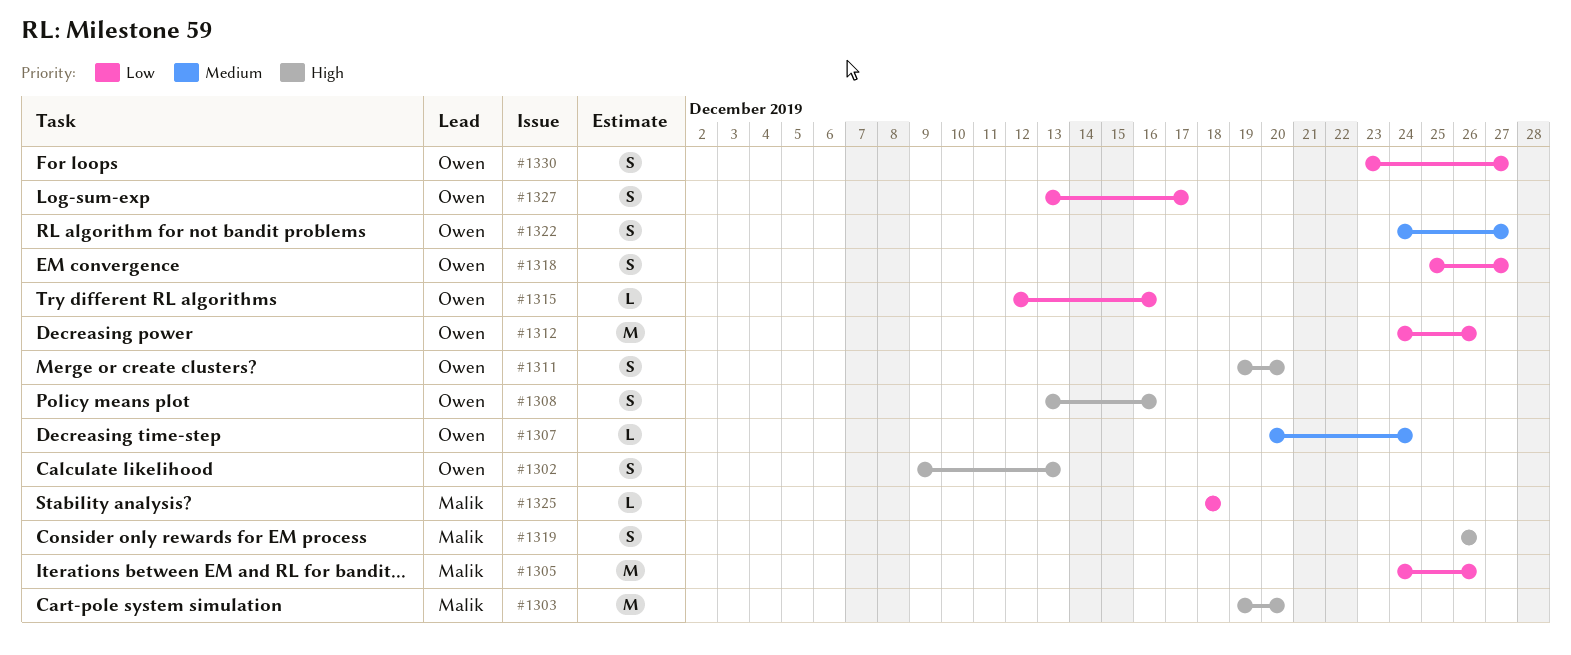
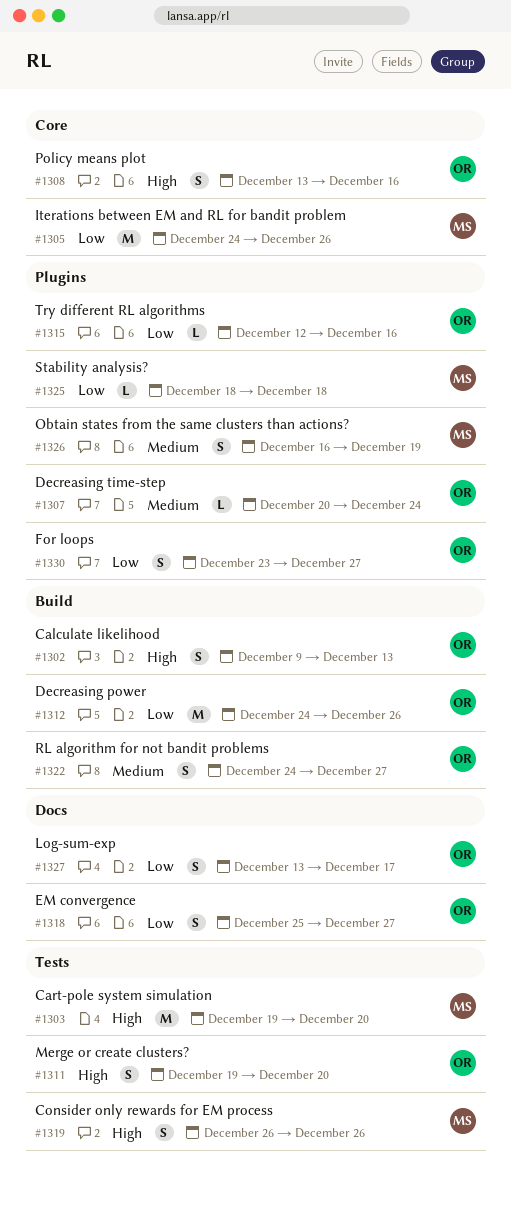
#1326: none -> present

